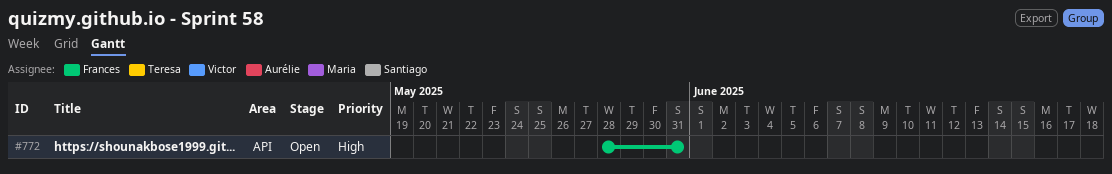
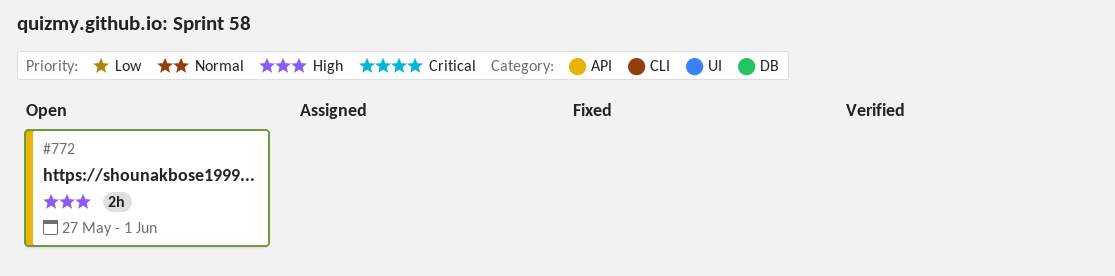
#772, start: May 28 -> May 27
#772, due: May 31 -> Jun 1

